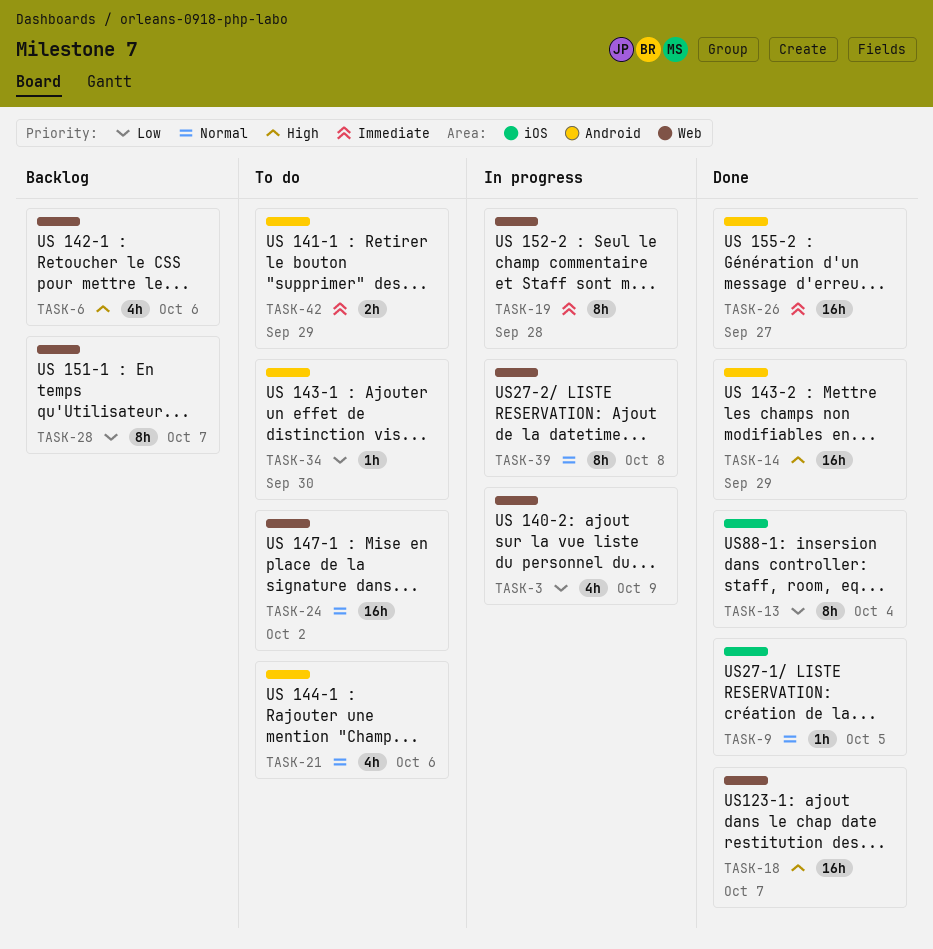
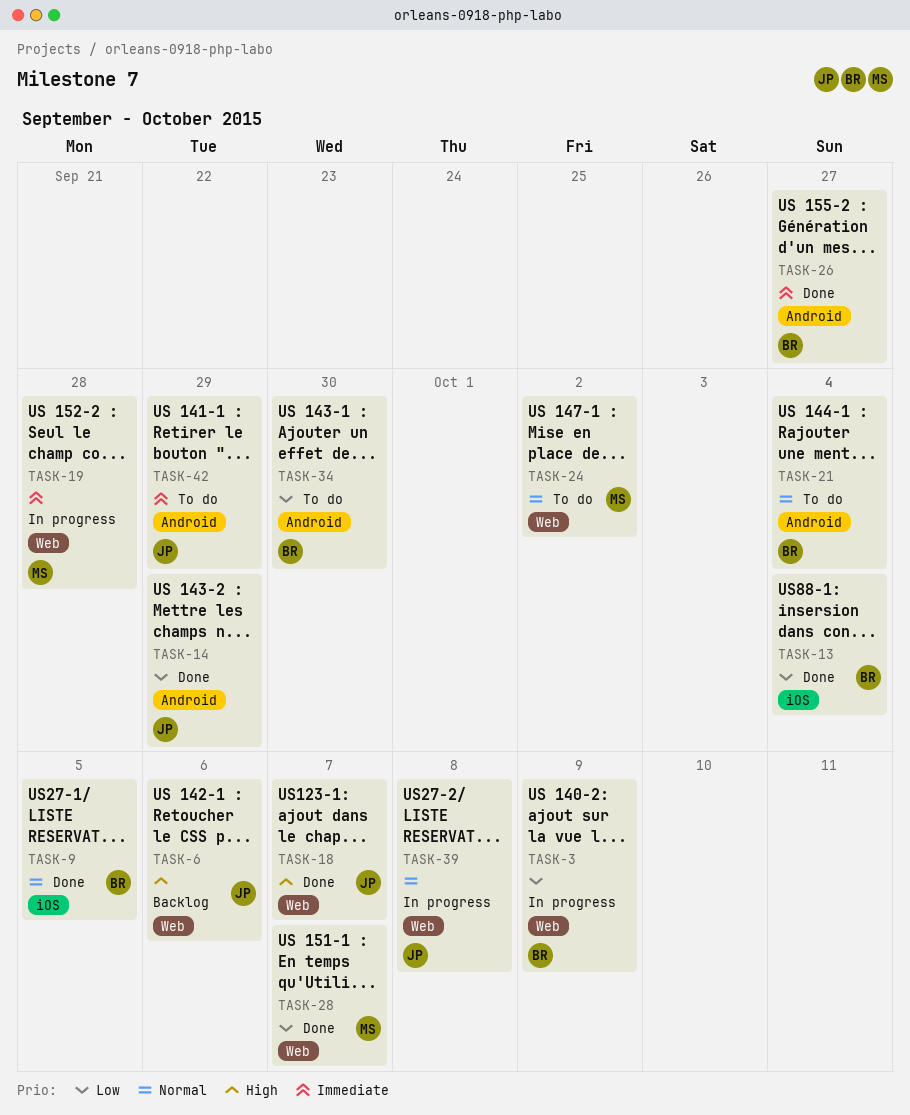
TASK-14, priority: High -> Low
TASK-21, due: Oct 6 -> Oct 4
TASK-28, status: Backlog -> Done

